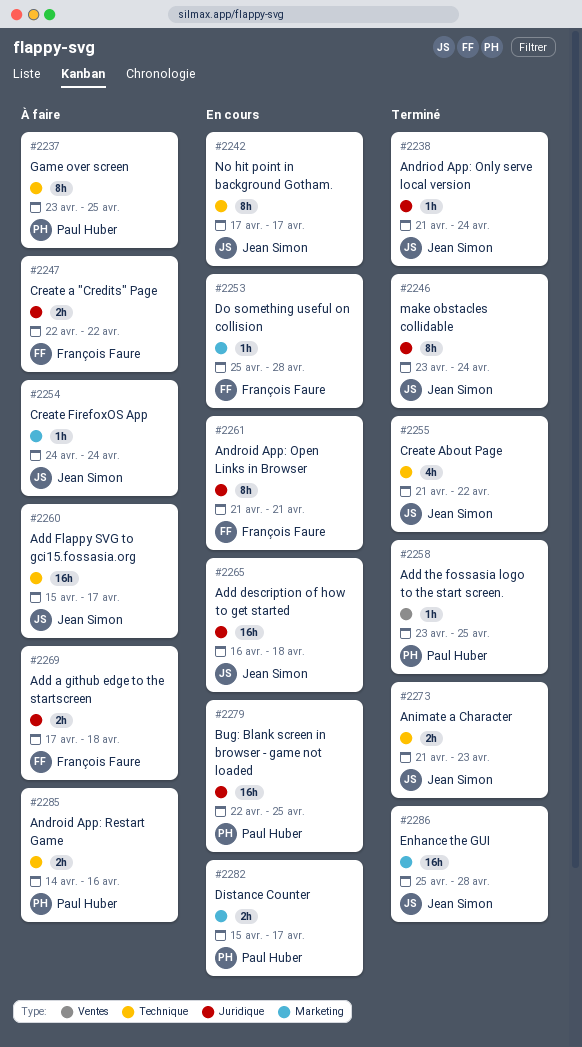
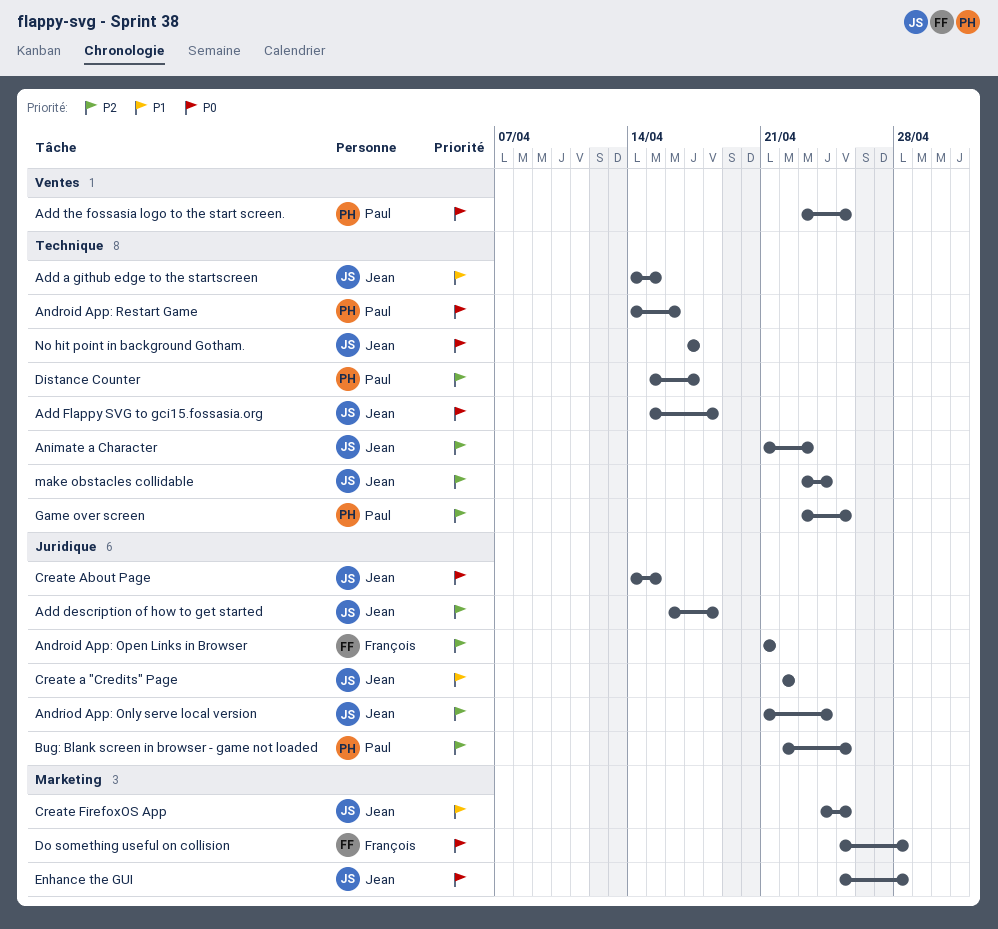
Add a github edge to the startscreen, owner: François Faure -> Jean Simon
Add a github edge to the startscreen, label: Juridique -> Technique
Add a github edge to the startscreen, start: Apr 17 -> Apr 14
Add a github edge to the startscreen, due: Apr 18 -> Apr 15
Add Flappy SVG to gci15.fossasia.org, due: Apr 17 -> Apr 18
Create a "Credits" Page, owner: François Faure -> Jean Simon
Create About Page, label: Technique -> Juridique
Create About Page, start: Apr 21 -> Apr 14
Create About Page, due: Apr 22 -> Apr 15
Create FirefoxOS App, due: Apr 24 -> Apr 25
Distance Counter, label: Marketing -> Technique
make obstacles collidable, label: Juridique -> Technique

